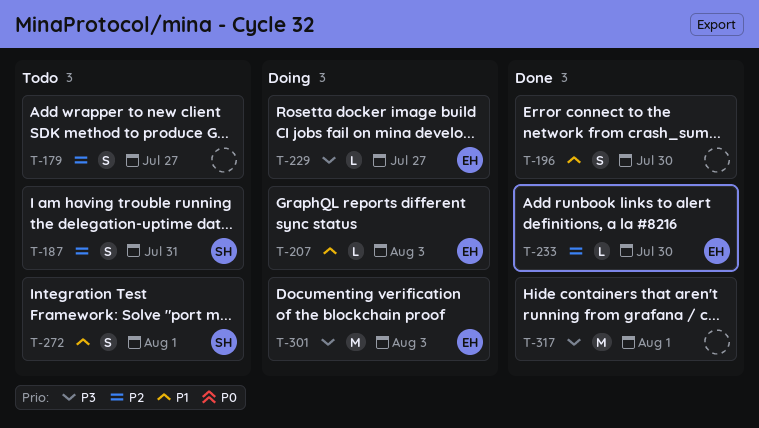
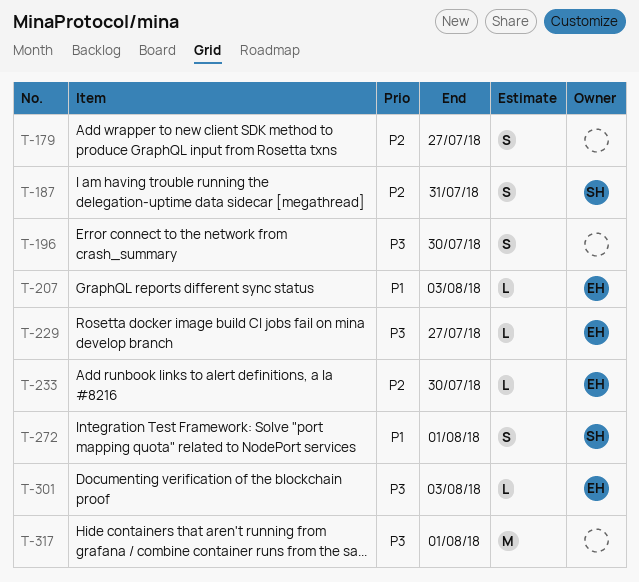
T-196, priority: P1 -> P3
T-301, estimate: M -> L

